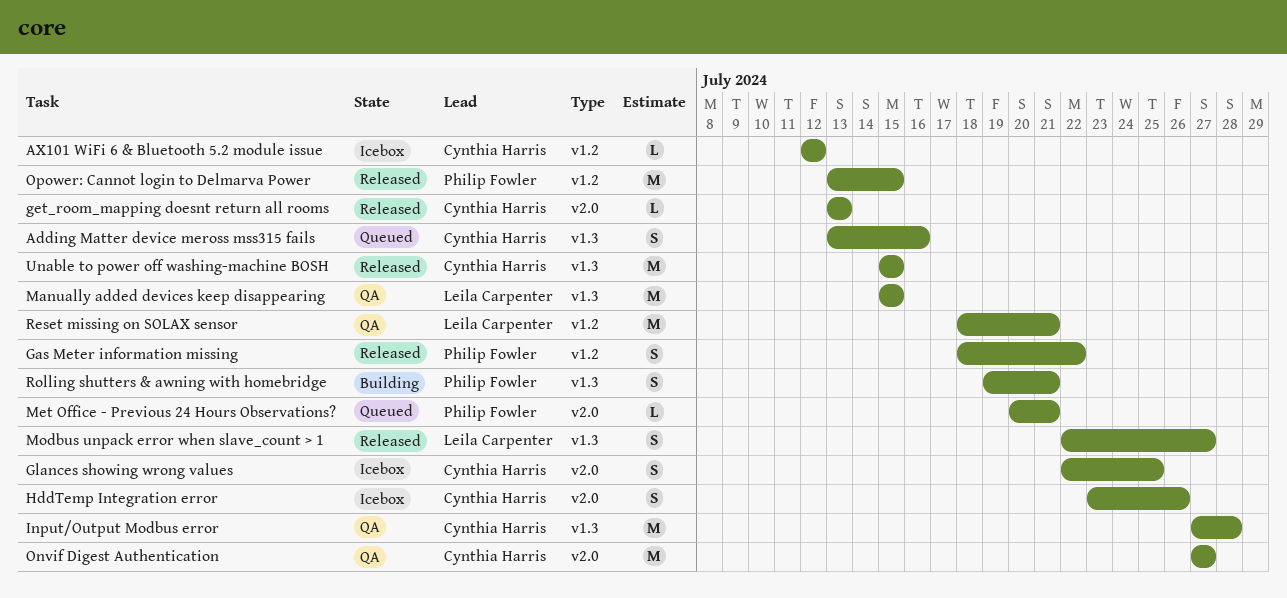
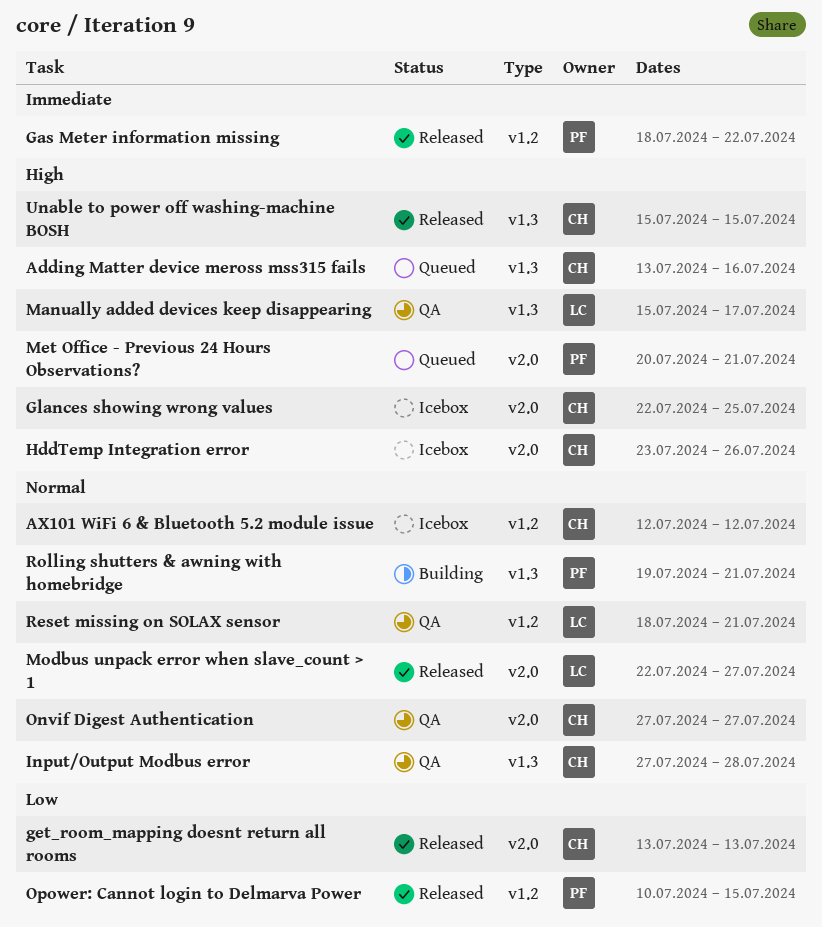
Manually added devices keep disappearing, due: Jul 15 -> Jul 17
Modbus unpack error when slave_count > 1, label: v1.3 -> v2.0
Opower: Cannot login to Delmarva Power, start: Jul 13 -> Jul 10

